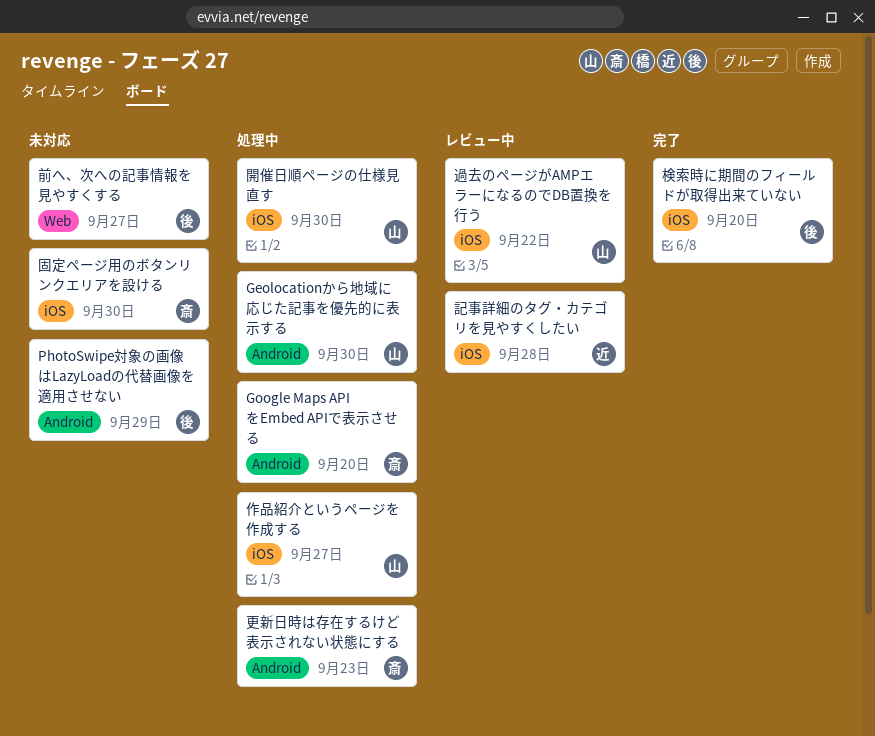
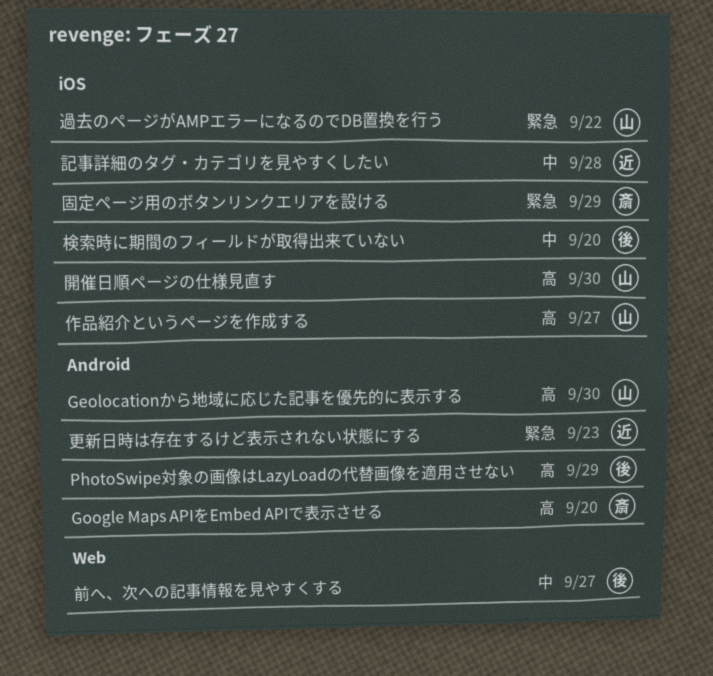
固定ページ用のボタンリンクエリアを設ける, due: Sep 30 -> Sep 29
更新日時は存在するけど表示されない状態にする, owner: 斎 -> 近

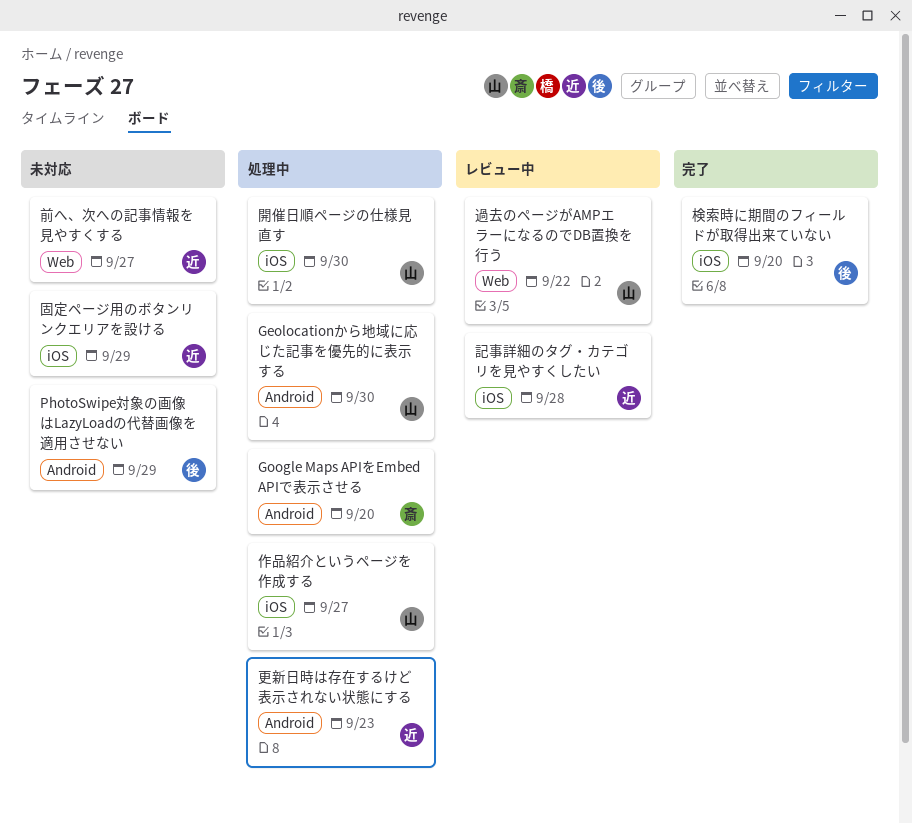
前へ、次への記事情報を見やすくする, owner: 後 -> 近
固定ページ用のボタンリンクエリアを設ける, owner: 斎 -> 近
過去のページがAMPエラーになるのでDB置換を行う, label: iOS -> Web

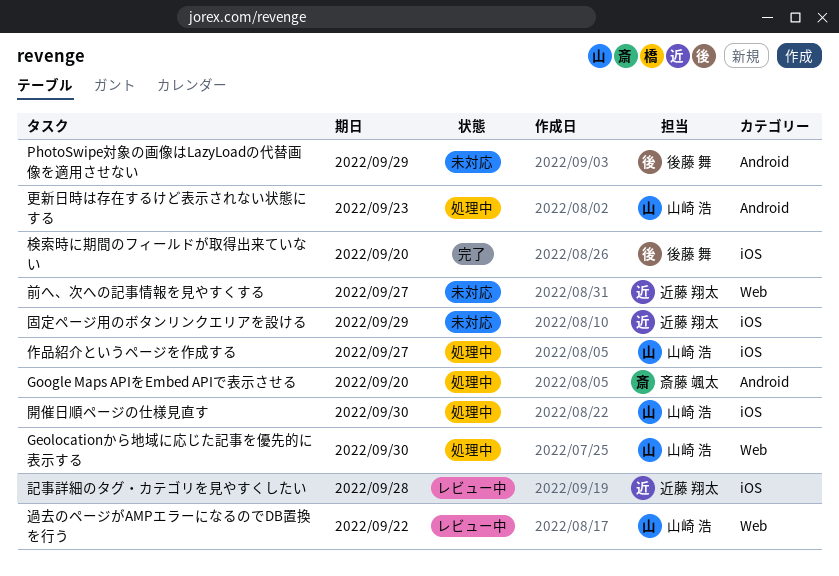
Geolocationから地域に応じた記事を優先的に表示する, label: Android -> Web
更新日時は存在するけど表示されない状態にする, owner: 近藤 翔太 -> 山崎 浩

